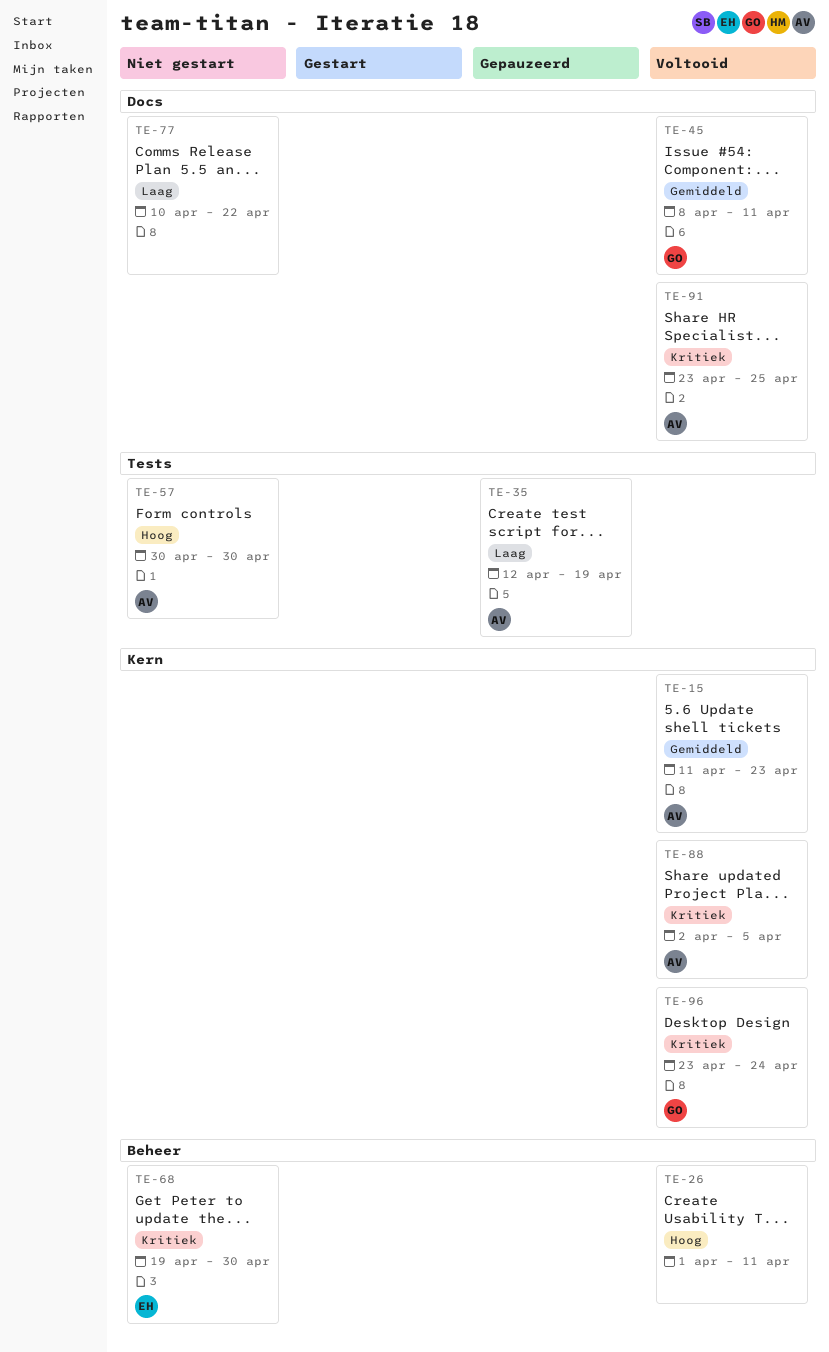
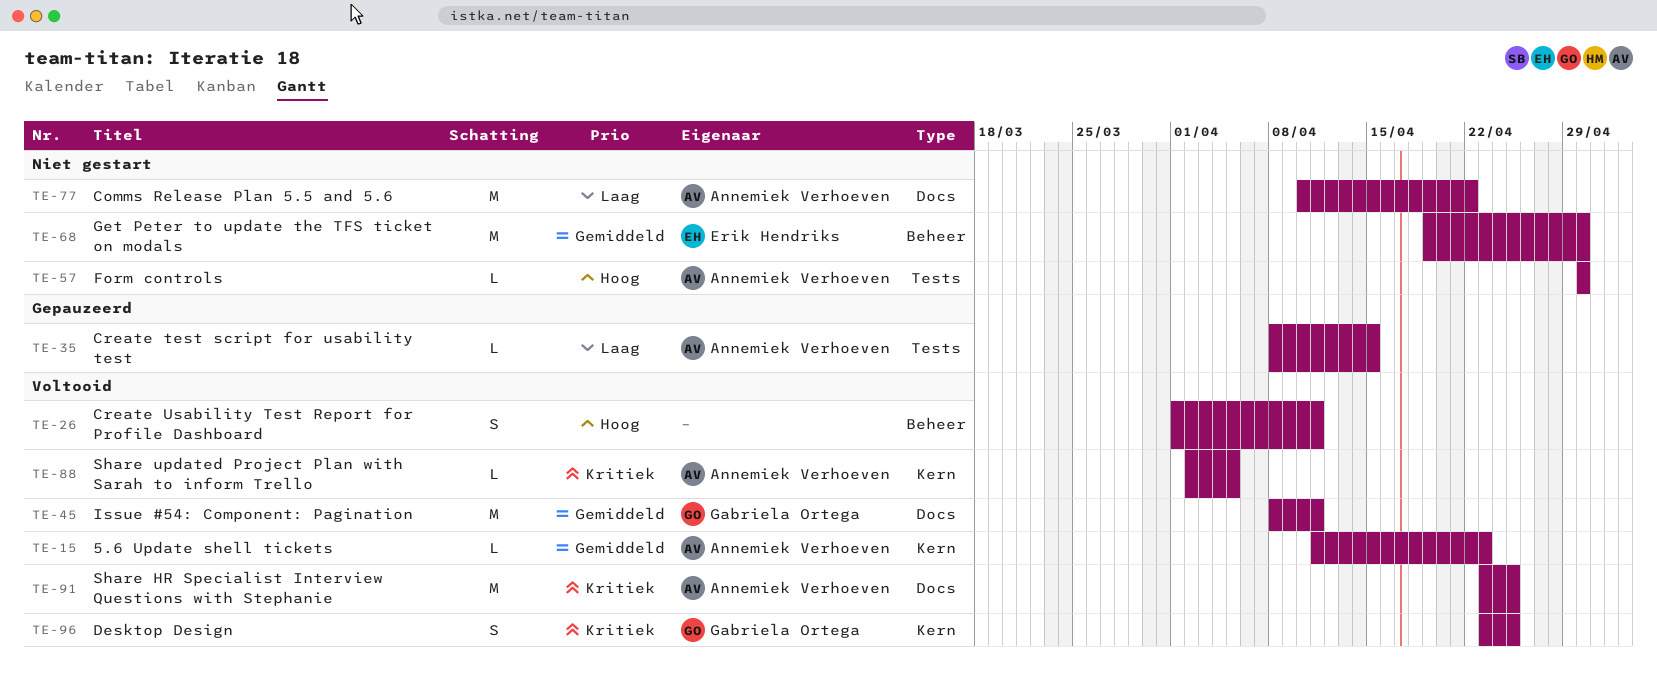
TE-35, start: Apr 12 -> Apr 8
TE-35, due: Apr 19 -> Apr 15
TE-68, priority: Kritiek -> Gemiddeld
TE-77, owner: none -> Annemiek Verhoeven
TE-96, due: Apr 24 -> Apr 25

